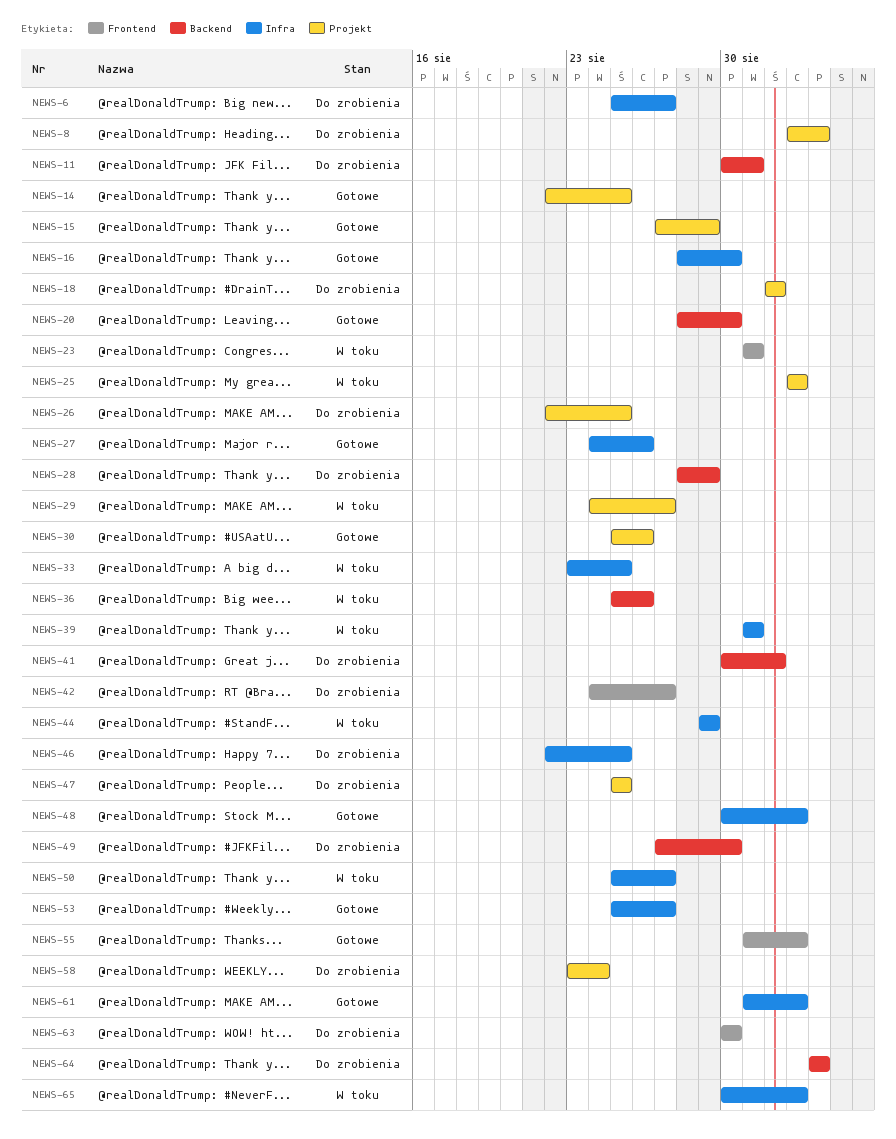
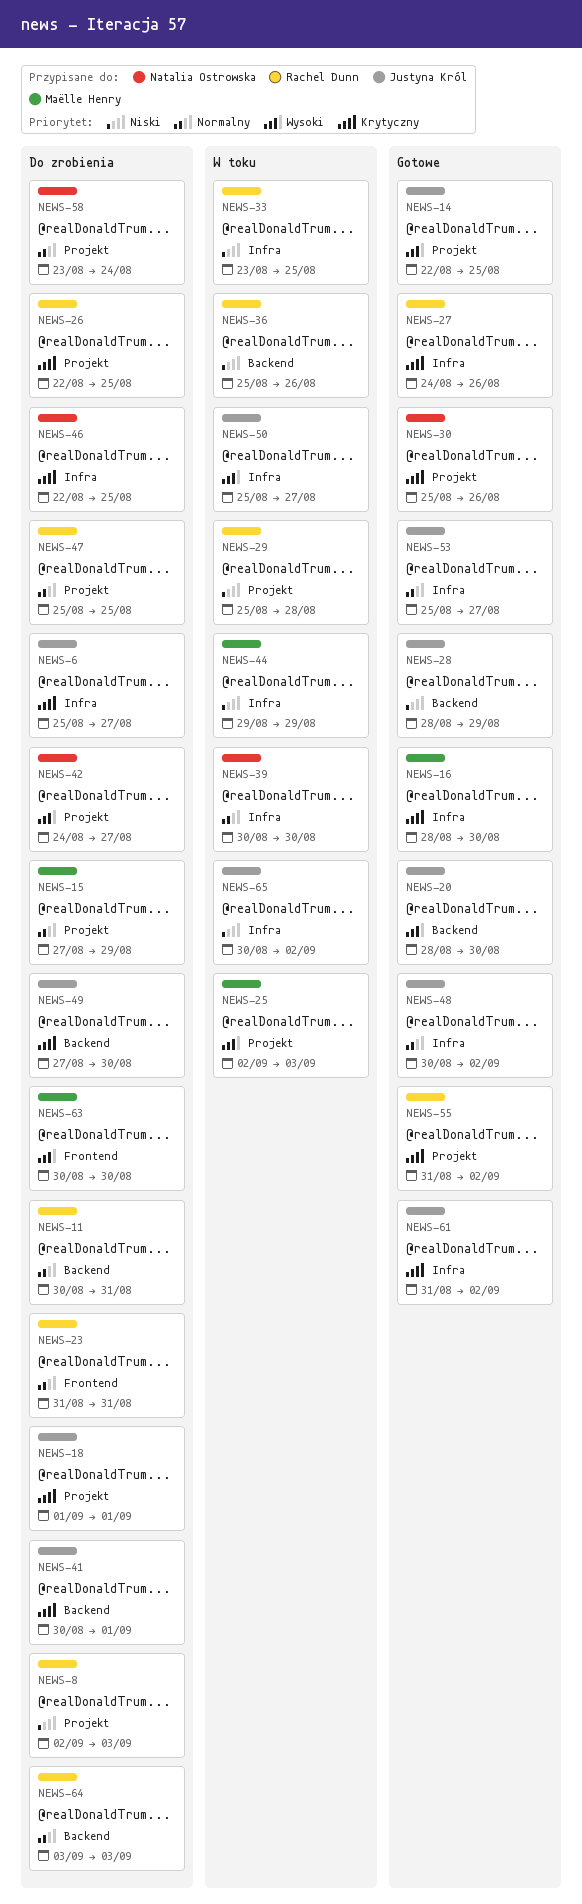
NEWS-15, status: Gotowe -> Do zrobienia
NEWS-23, status: W toku -> Do zrobienia
NEWS-25, due: Sep 2 -> Sep 3
NEWS-28, status: Do zrobienia -> Gotowe
NEWS-29, start: Aug 24 -> Aug 25
NEWS-29, due: Aug 27 -> Aug 28
NEWS-39, start: Aug 31 -> Aug 30
NEWS-39, due: Aug 31 -> Aug 30
NEWS-42, label: Frontend -> Projekt
NEWS-55, label: Frontend -> Projekt

